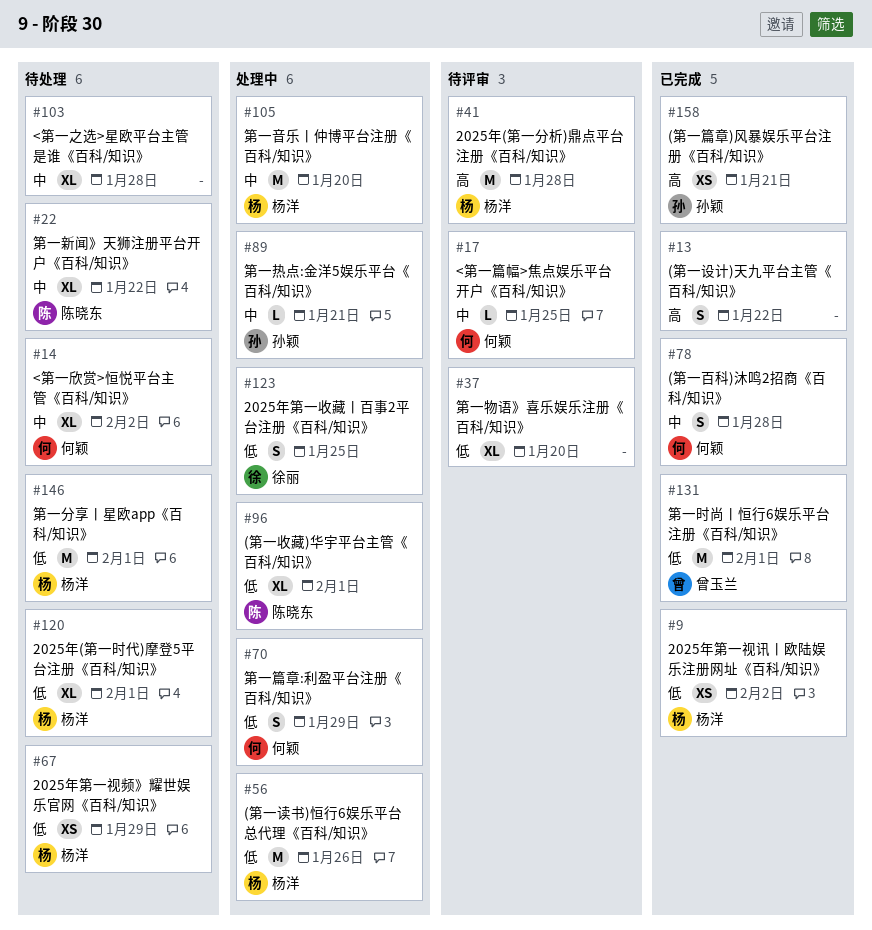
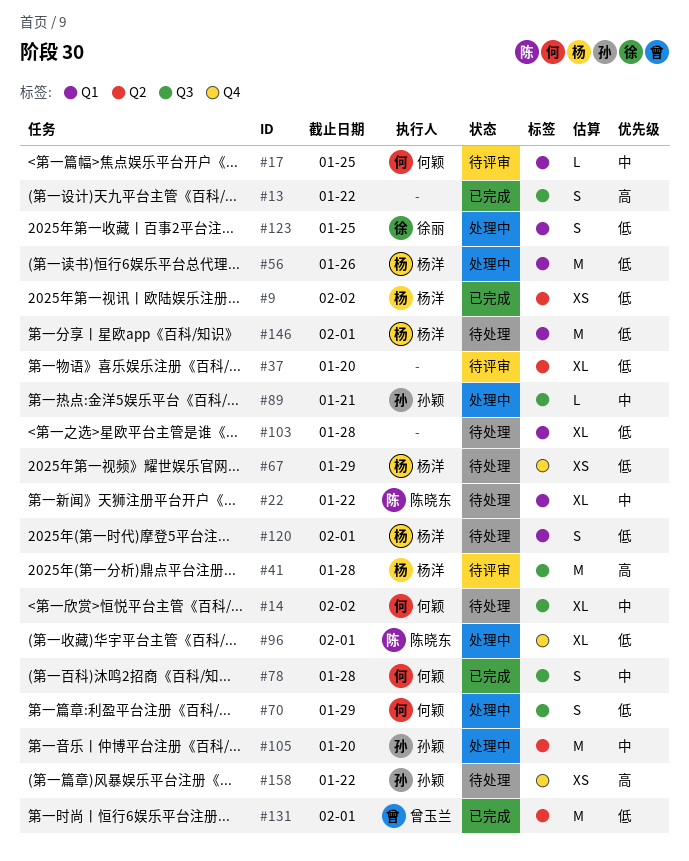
#103, priority: 中 -> 低
#105, owner: 杨洋 -> 孙颖
#120, estimate: XL -> S
#158, status: 已完成 -> 待处理
#158, due: Jan 21 -> Jan 22

